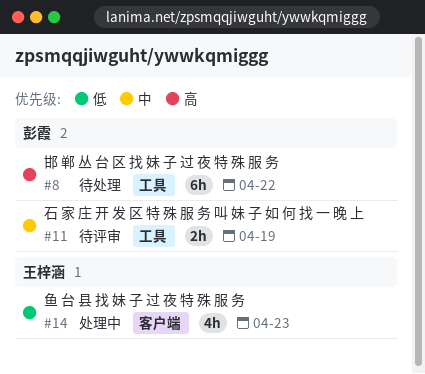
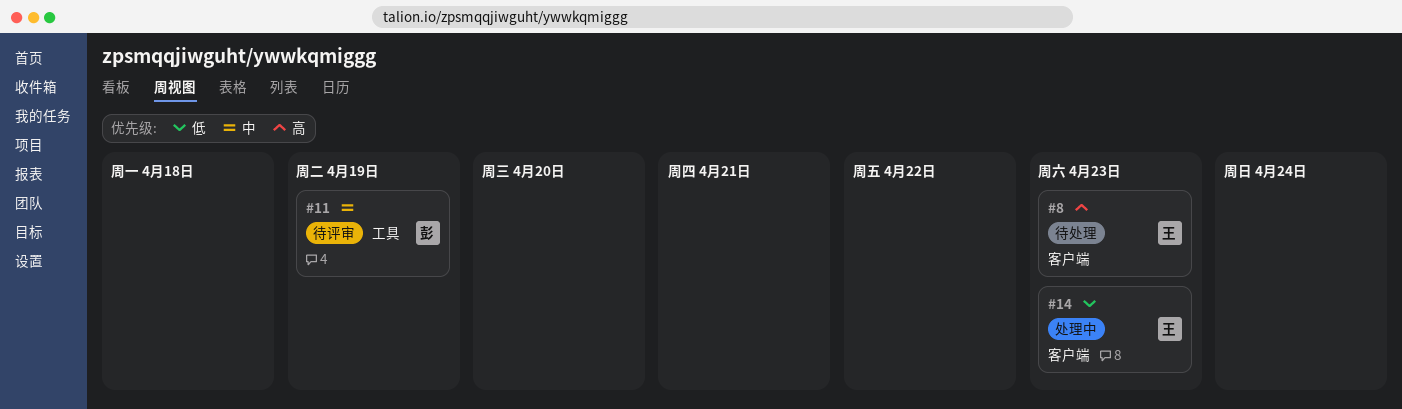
#8, owner: 彭霞 -> 王梓涵
#8, label: 工具 -> 客户端
#8, due: Apr 22 -> Apr 23

